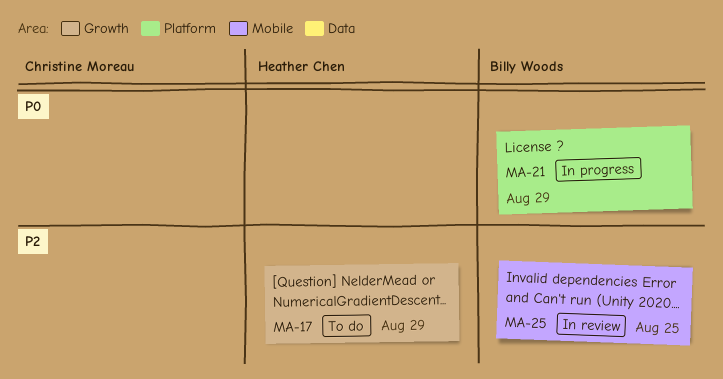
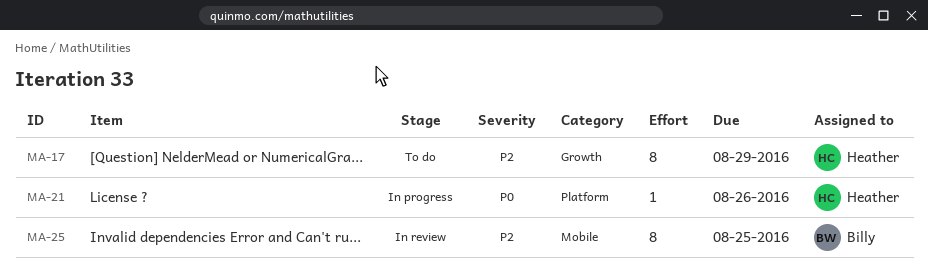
MA-21, owner: Billy Woods -> Heather Chen
MA-21, due: Aug 29 -> Aug 26

